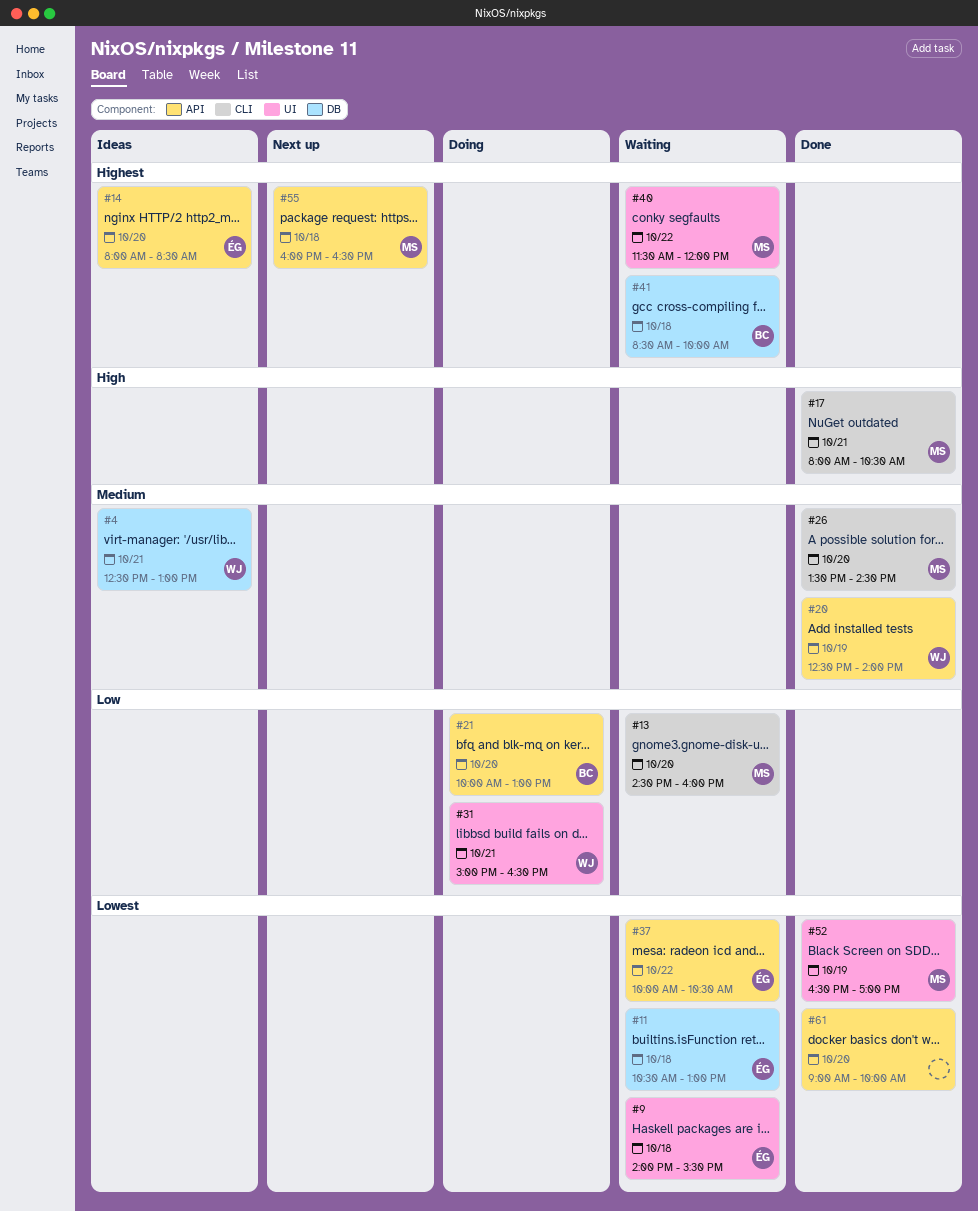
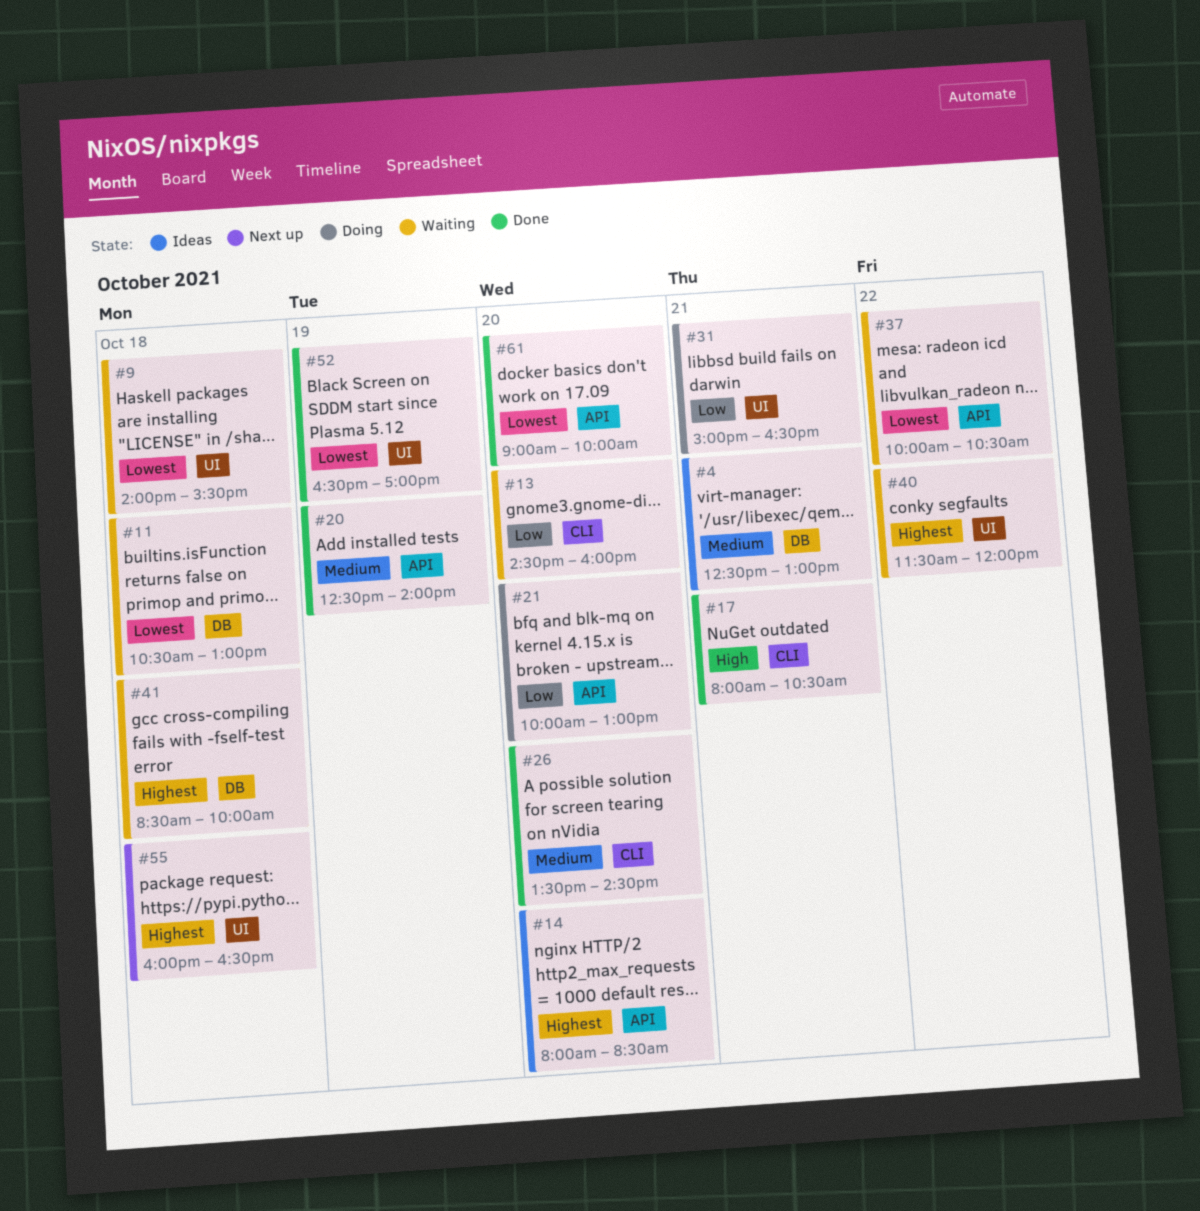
#55, label: API -> UI

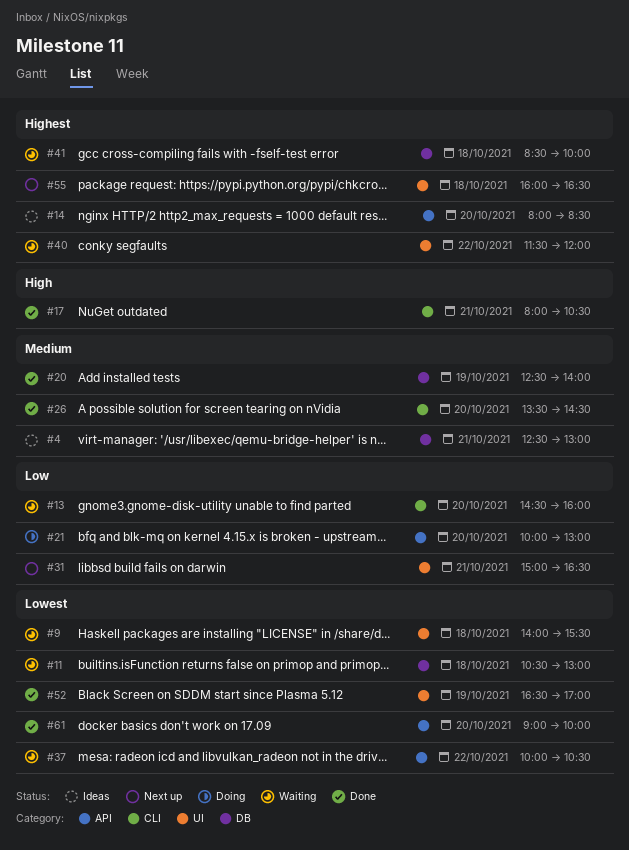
#20, label: API -> DB
#31, status: Doing -> Next up

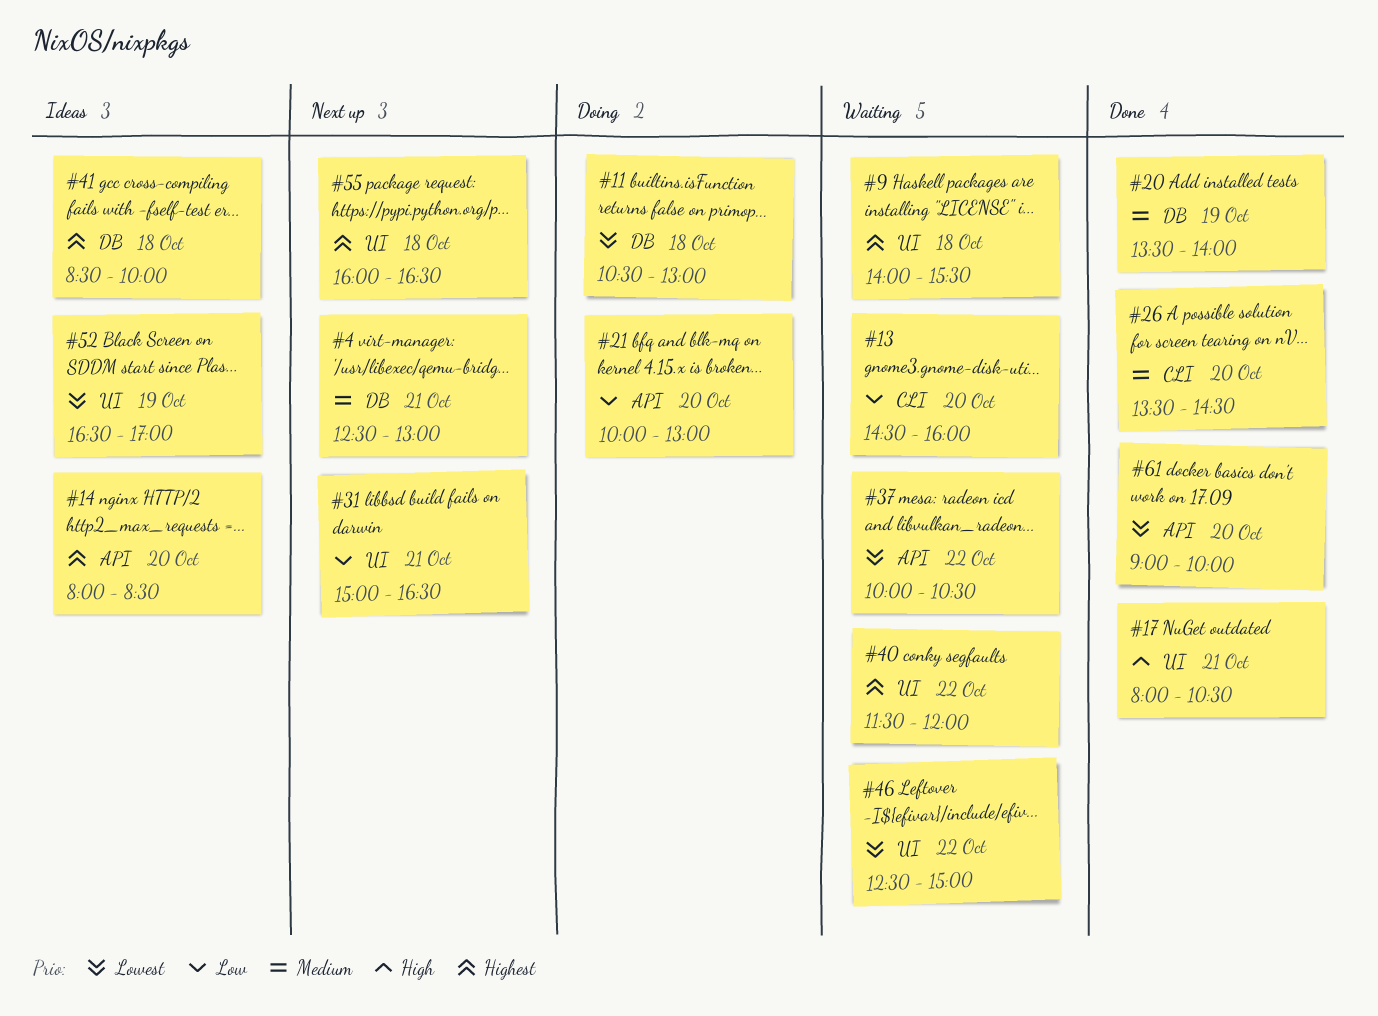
#4, status: Ideas -> Next up
#9, priority: Lowest -> Highest
#11, status: Waiting -> Doing
#17, label: CLI -> UI
#20, begins: 12:30 -> 13:30
#41, status: Waiting -> Ideas
#46: none -> present
#52, status: Done -> Ideas

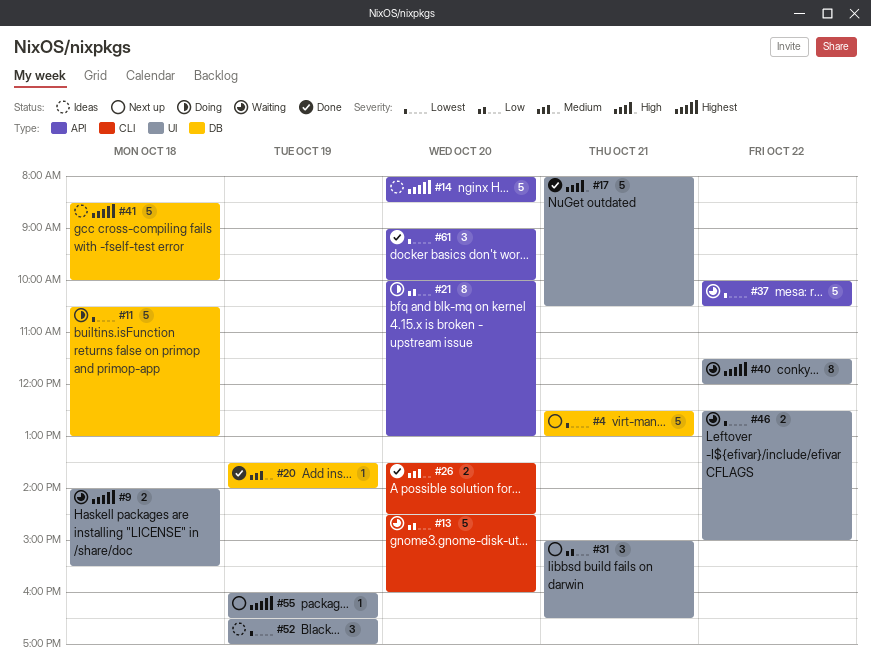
#4, priority: Medium -> Lowest
#55, day: Oct 18 -> Oct 19

